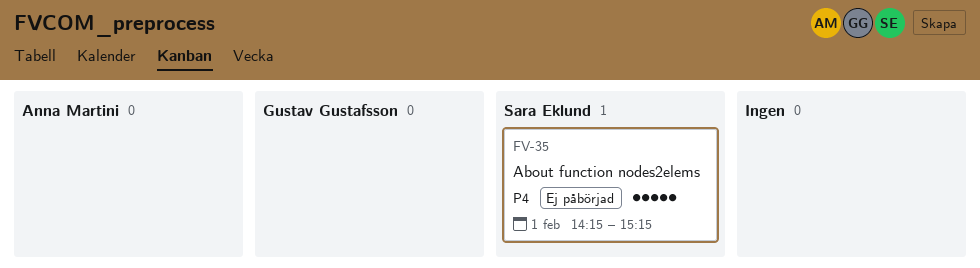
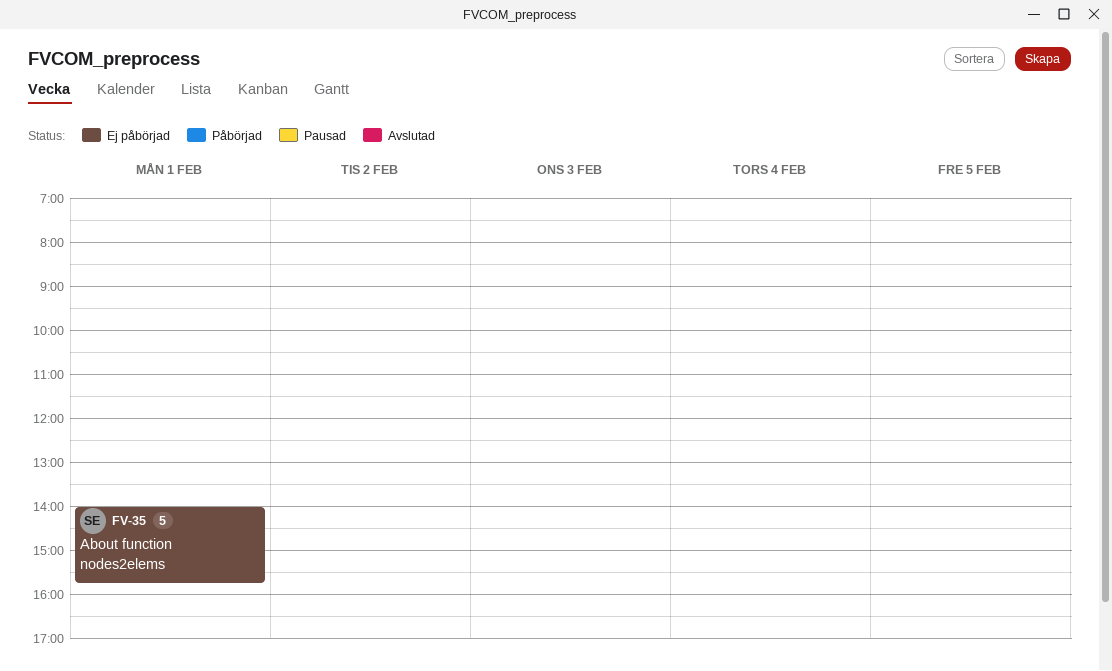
FV-35, begins: 14:15 -> 14:00
FV-35, ends: 15:15 -> 15:45

